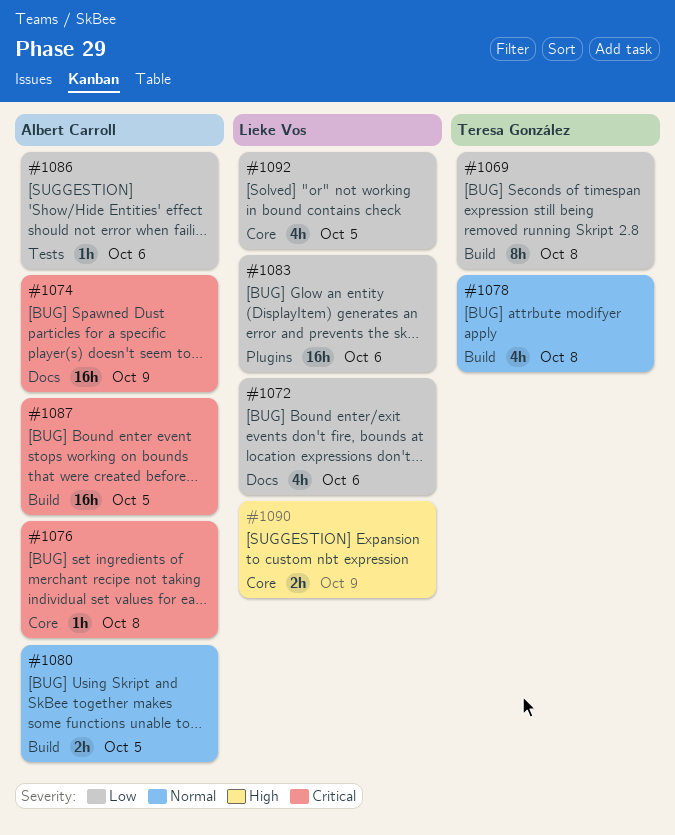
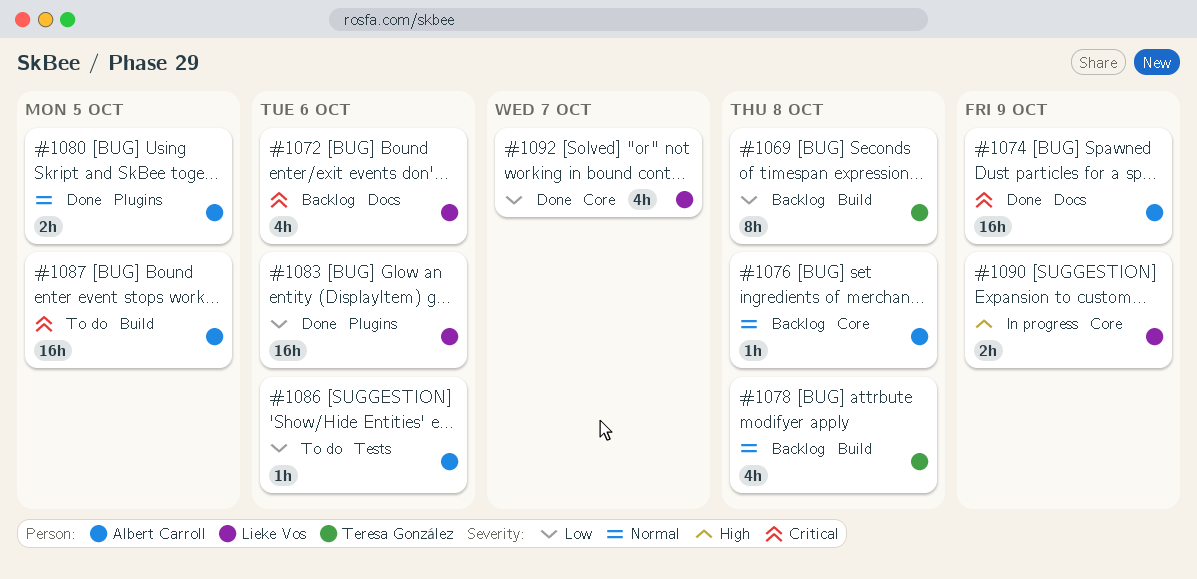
#1072, priority: Low -> Critical
#1076, priority: Critical -> Normal
#1080, label: Build -> Plugins
#1092, due: Oct 5 -> Oct 7

